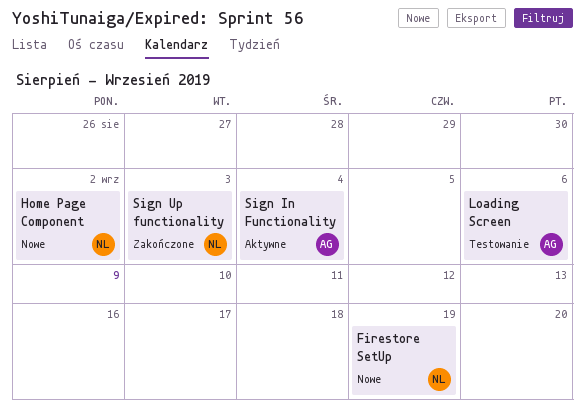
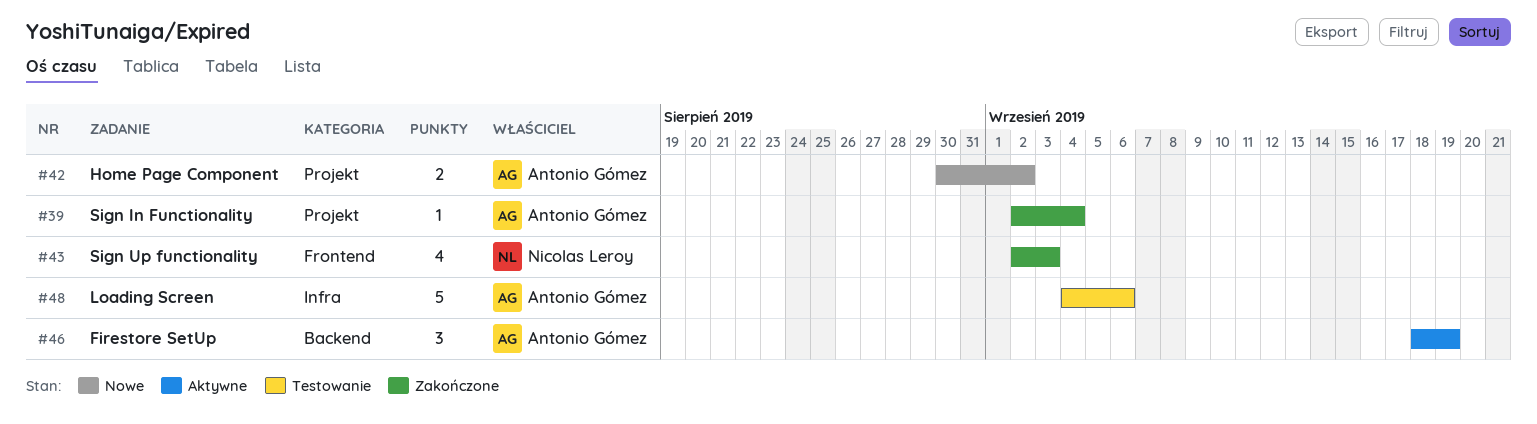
Firestore SetUp, status: Nowe -> Aktywne
Firestore SetUp, owner: Nicolas Leroy -> Antonio Gómez
Home Page Component, owner: Nicolas Leroy -> Antonio Gómez
Sign In Functionality, status: Aktywne -> Zakończone

